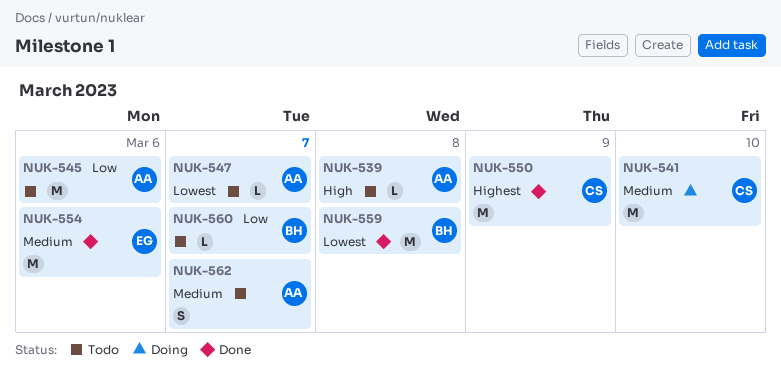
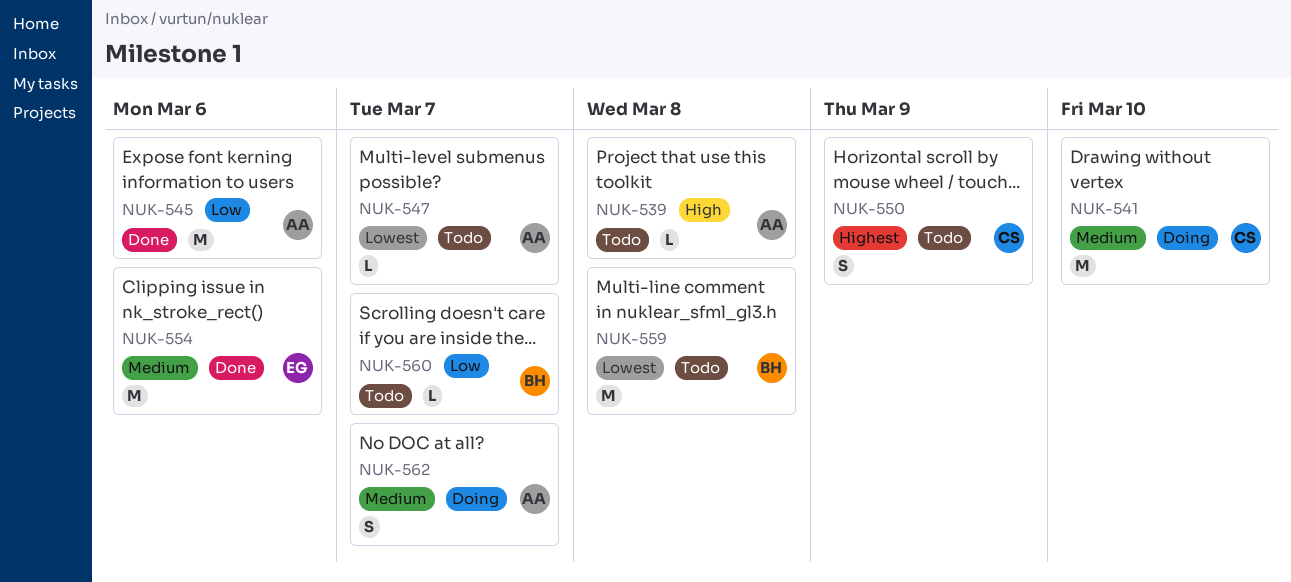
NUK-545, status: Todo -> Done
NUK-550, status: Done -> Todo
NUK-550, estimate: M -> S
NUK-559, status: Done -> Todo
NUK-562, status: Todo -> Doing

